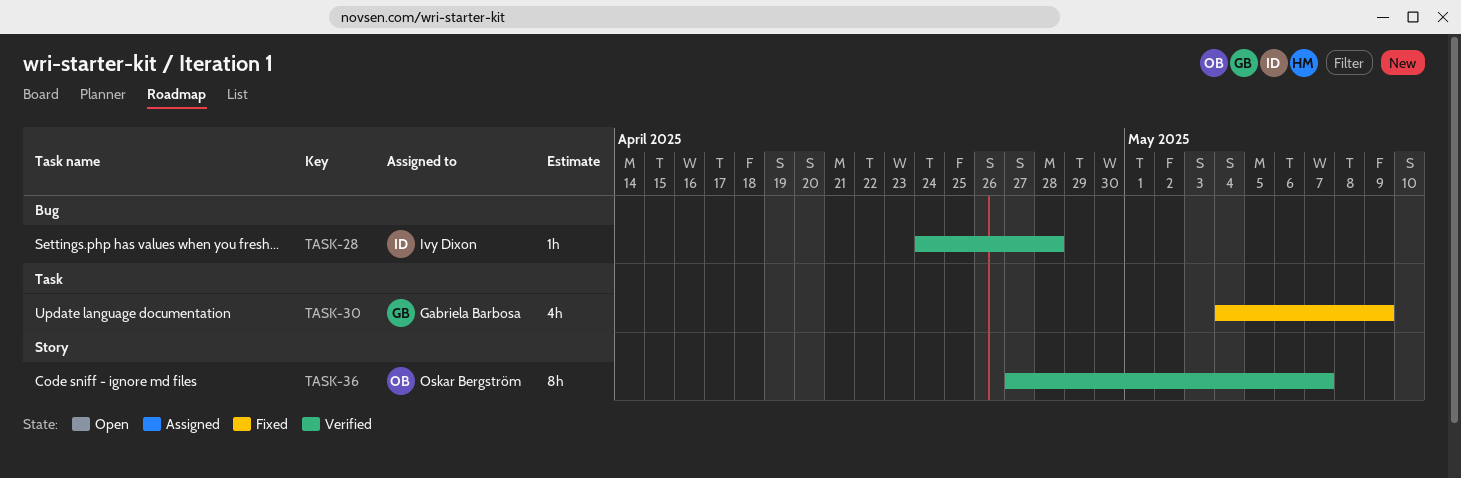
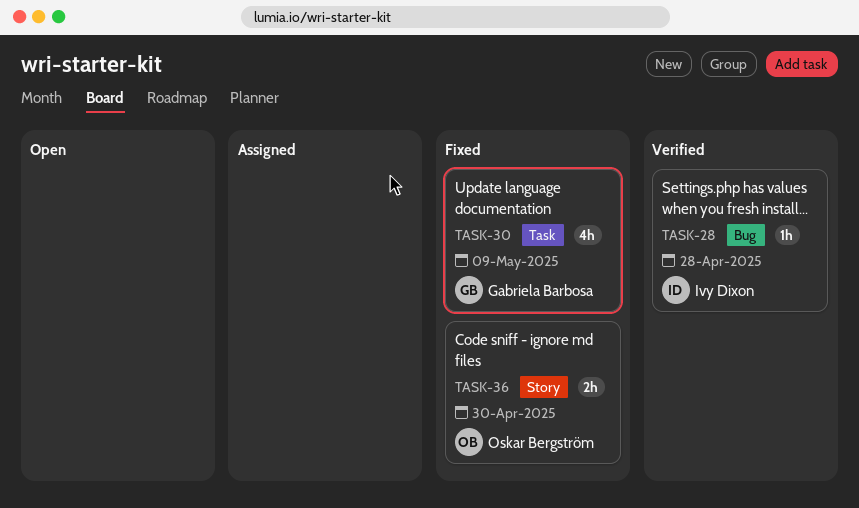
TASK-36, status: Verified -> Fixed
TASK-36, estimate: 8h -> 2h
TASK-36, due: May 7 -> Apr 30

